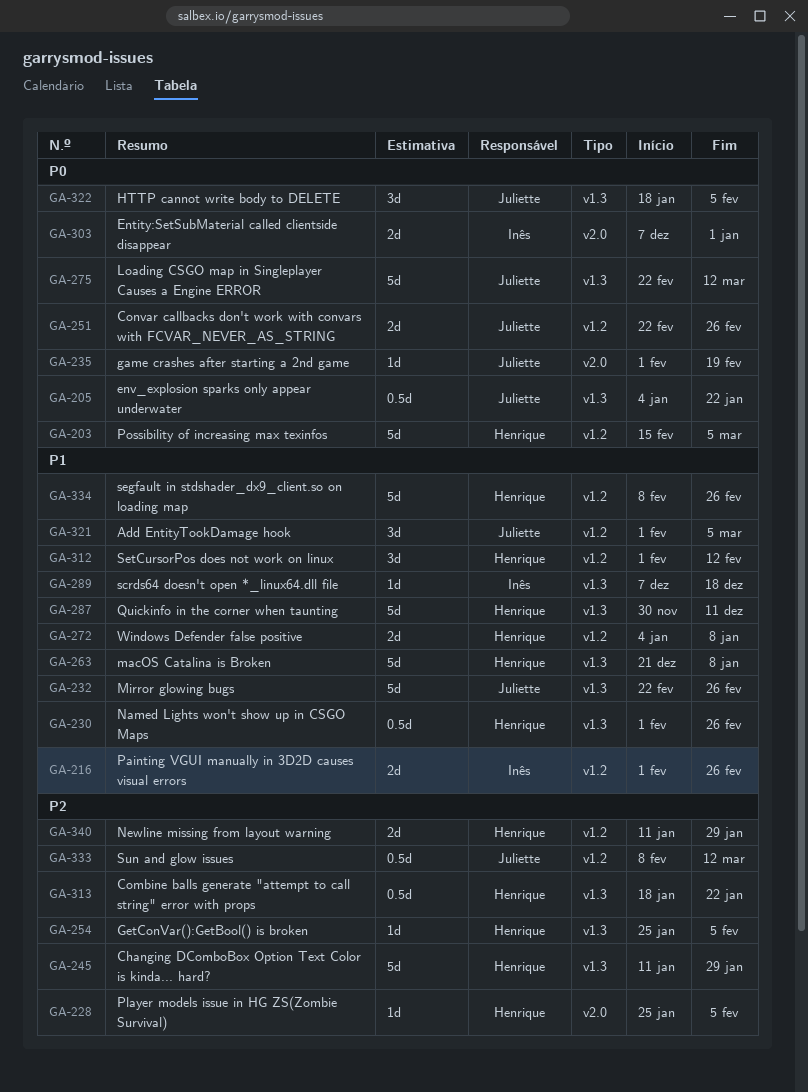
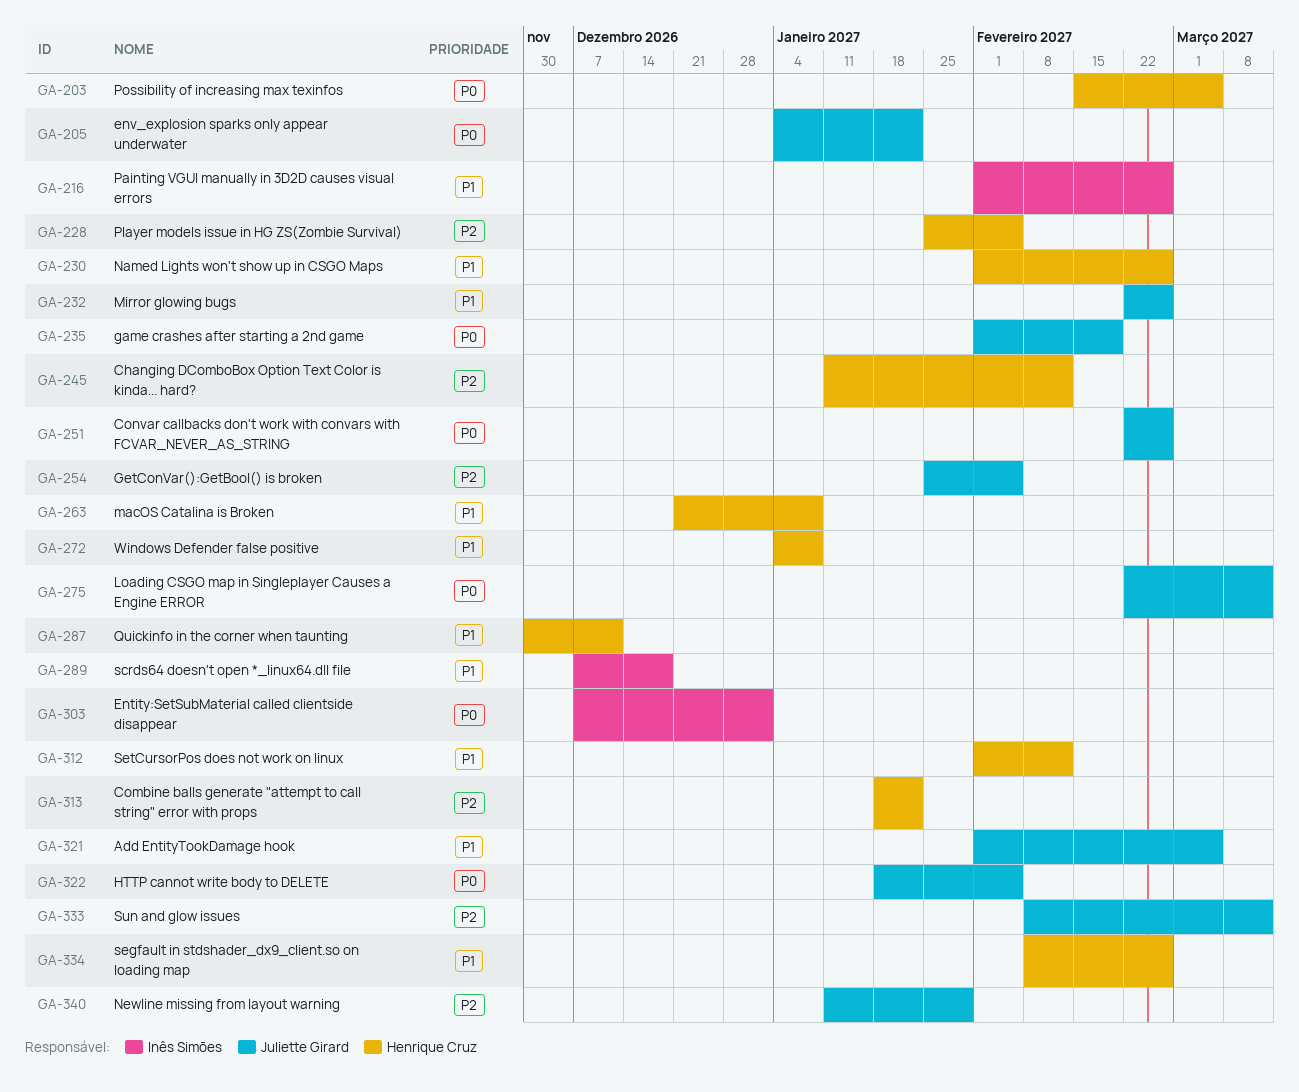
GA-245, due: Jan 29 -> Feb 12
GA-254, owner: Henrique Cruz -> Juliette Girard
GA-340, owner: Henrique Cruz -> Juliette Girard

